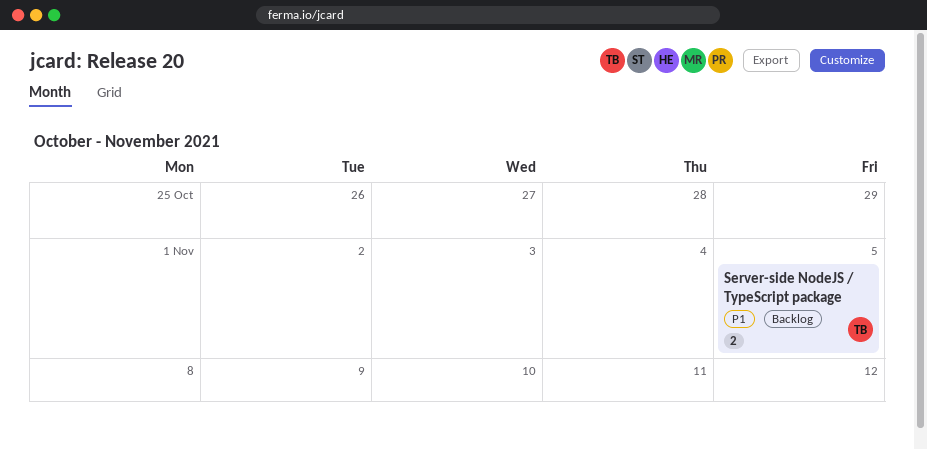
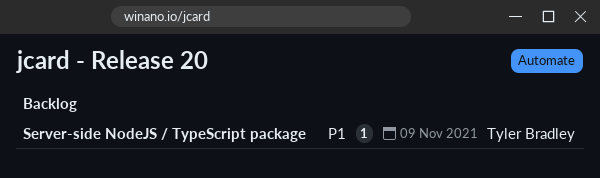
Server-side NodeJS / TypeScript package, estimate: 2 -> 1
Server-side NodeJS / TypeScript package, due: Nov 5 -> Nov 9

